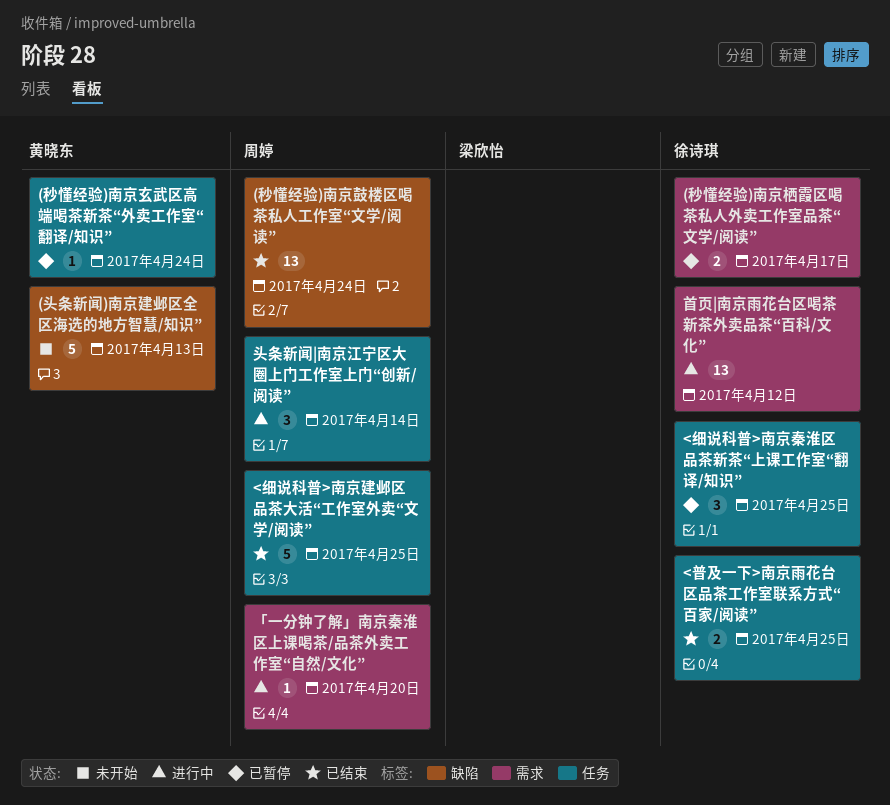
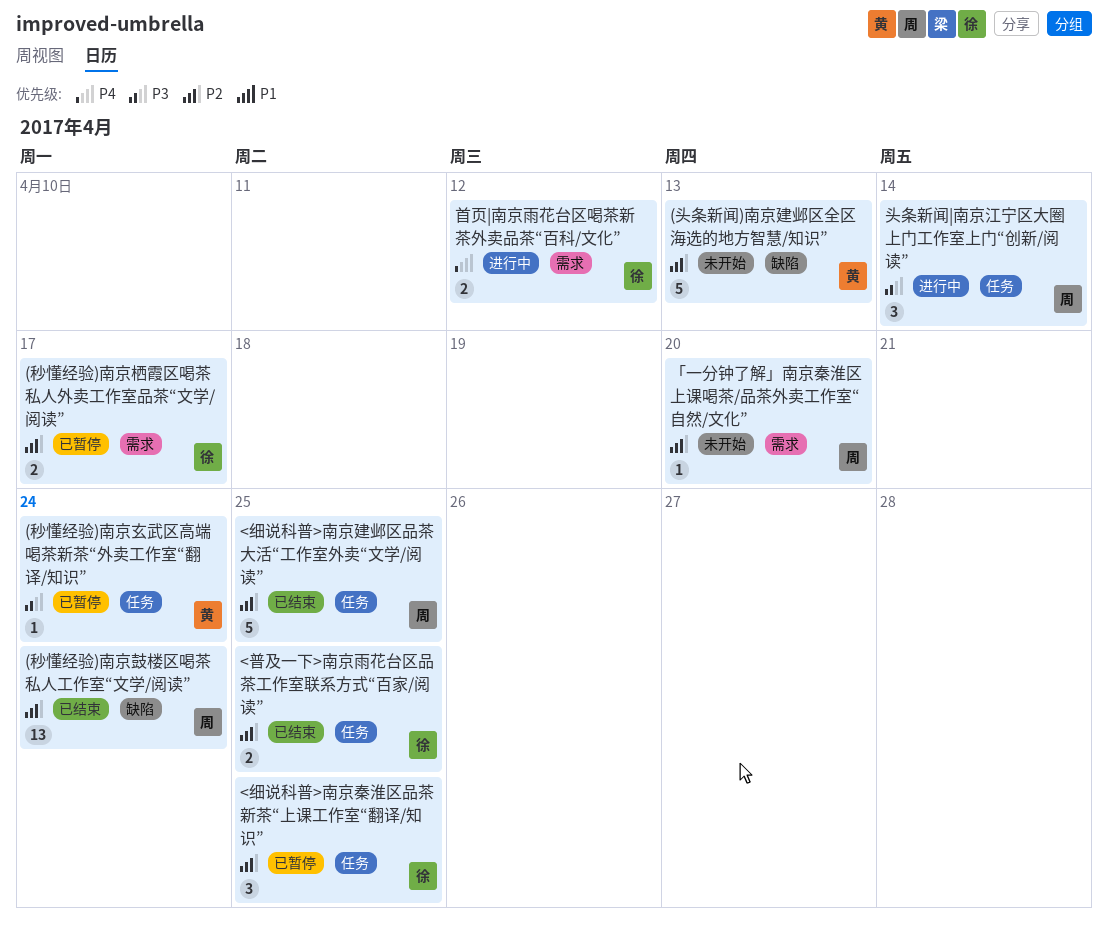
「一分钟了解」南京秦淮区上课喝茶/品茶外卖工作室“自然/文化”, status: 进行中 -> 未开始
首页|南京雨花台区喝茶新茶外卖品茶“百科/文化”, estimate: 13 -> 2

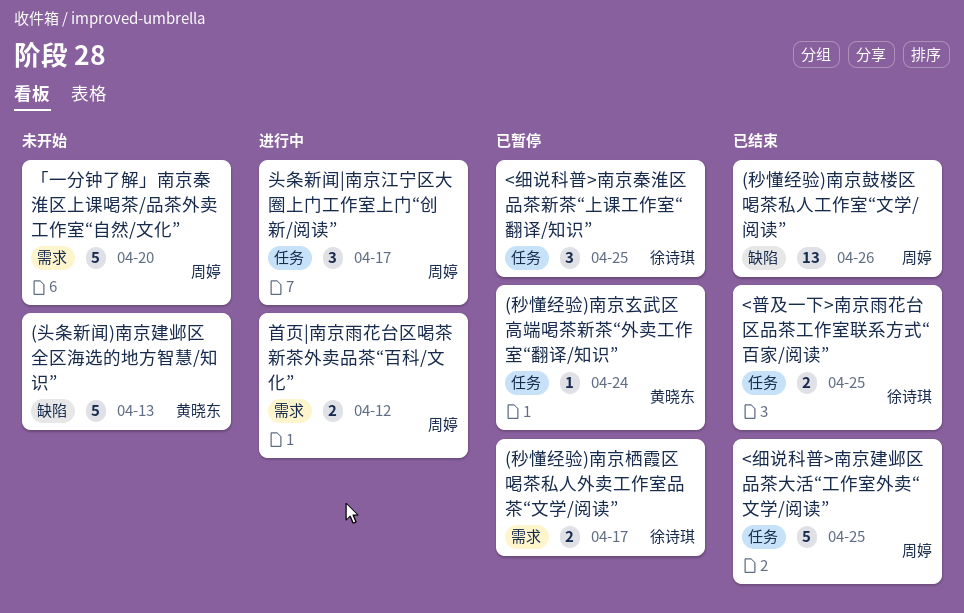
(秒懂经验)南京鼓楼区喝茶私人工作室“文学/阅读”, due: Apr 24 -> Apr 26
「一分钟了解」南京秦淮区上课喝茶/品茶外卖工作室“自然/文化”, estimate: 1 -> 5
头条新闻|南京江宁区大圈上门工作室上门“创新/阅读”, due: Apr 14 -> Apr 17
首页|南京雨花台区喝茶新茶外卖品茶“百科/文化”, owner: 徐诗琪 -> 周婷

